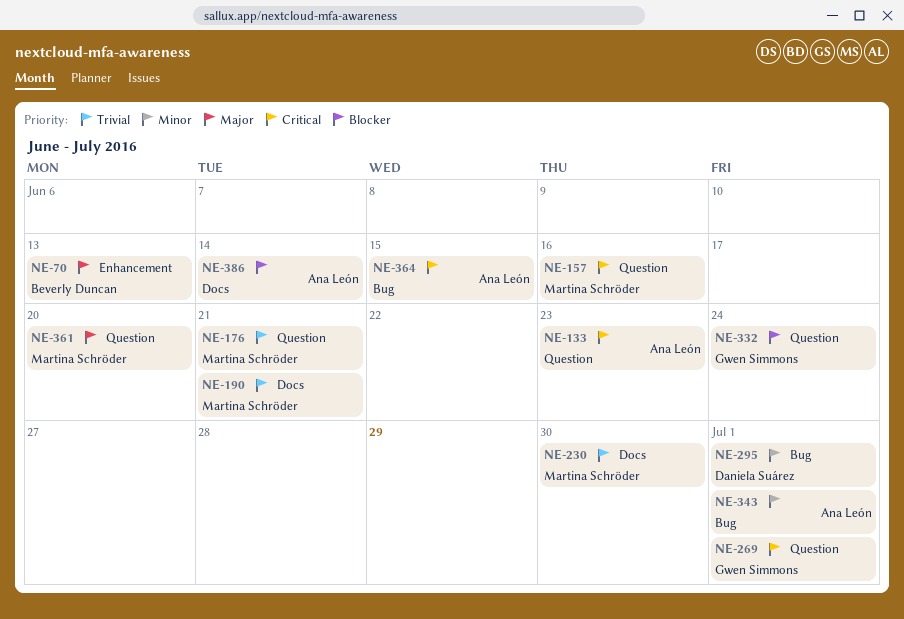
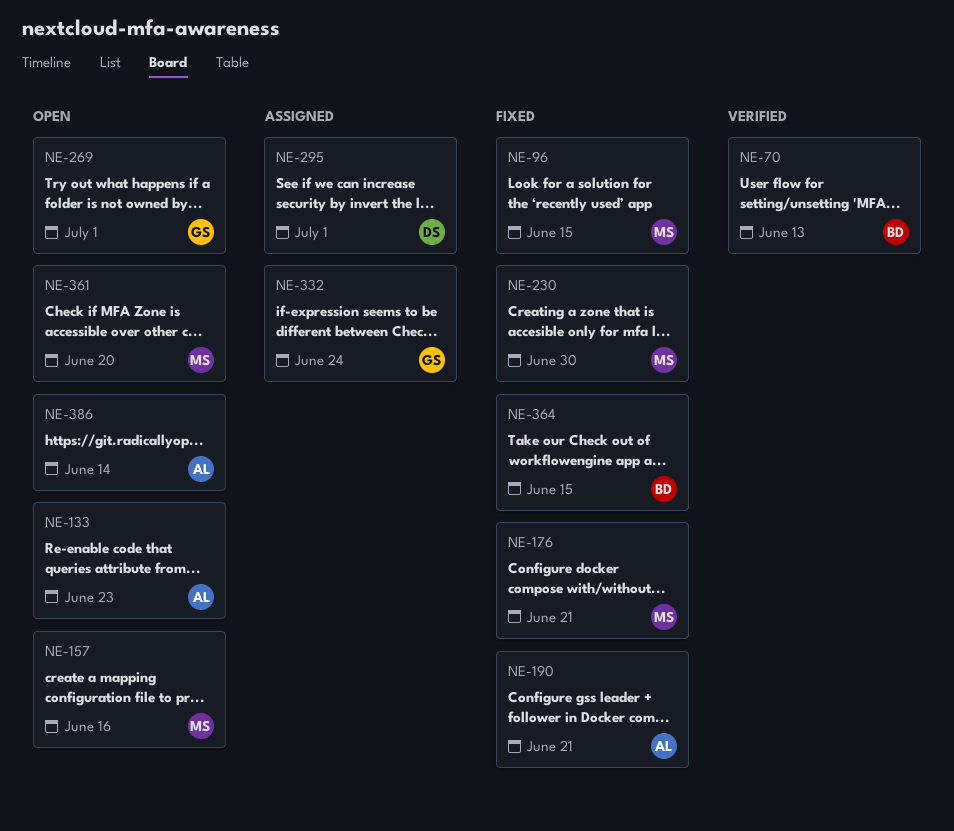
NE-96: none -> present
NE-190, owner: Martina Schröder -> Ana León
NE-343: present -> none
NE-364, owner: Ana León -> Beverly Duncan

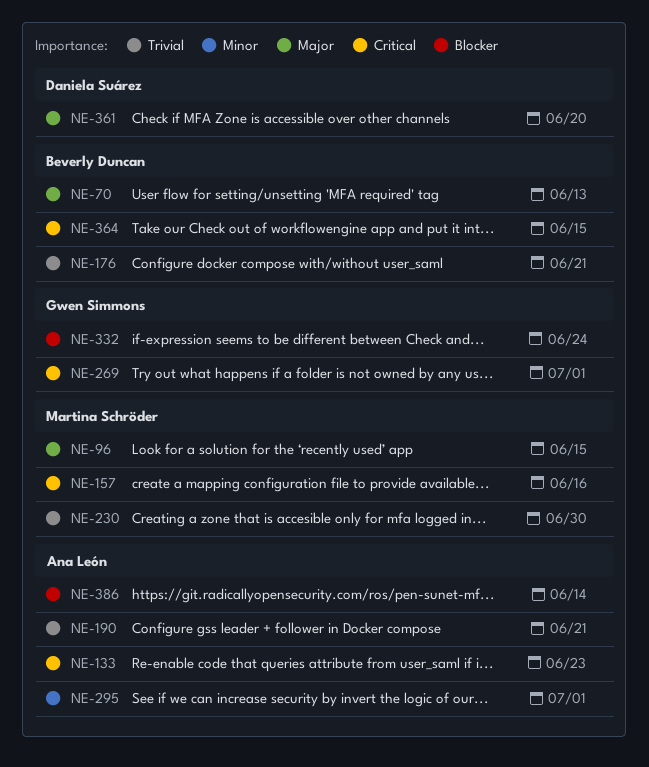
NE-176, owner: Martina Schröder -> Beverly Duncan
NE-295, owner: Daniela Suárez -> Ana León
NE-361, owner: Martina Schröder -> Daniela Suárez

